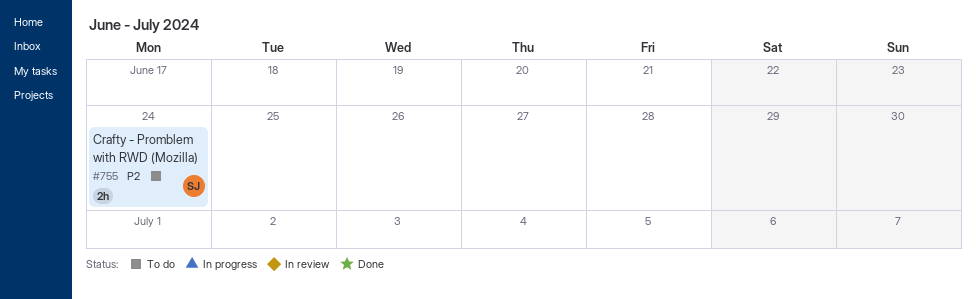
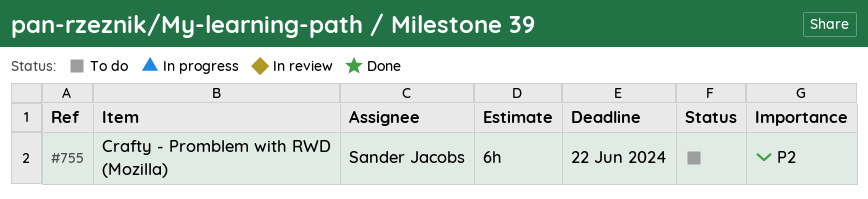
#755, estimate: 2h -> 6h
#755, due: Jun 24 -> Jun 22

